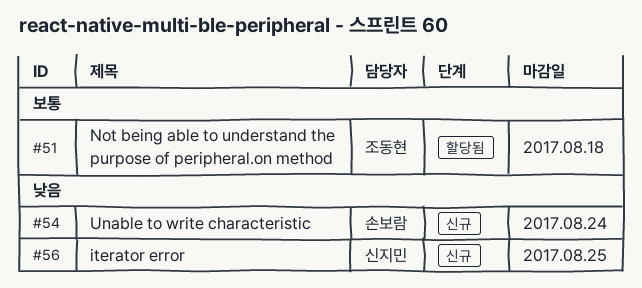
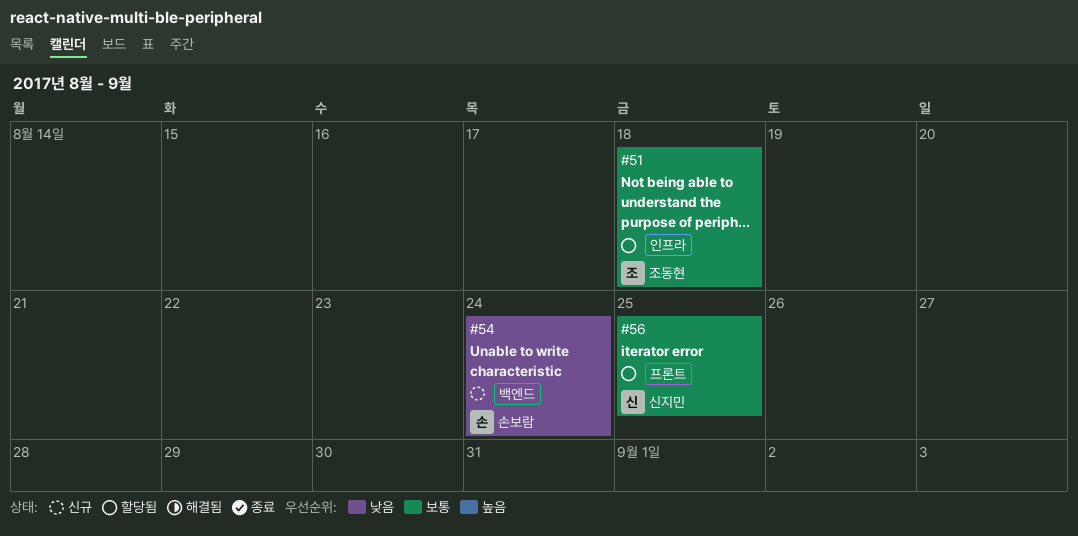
#56, status: 신규 -> 할당됨
#56, priority: 낮음 -> 보통

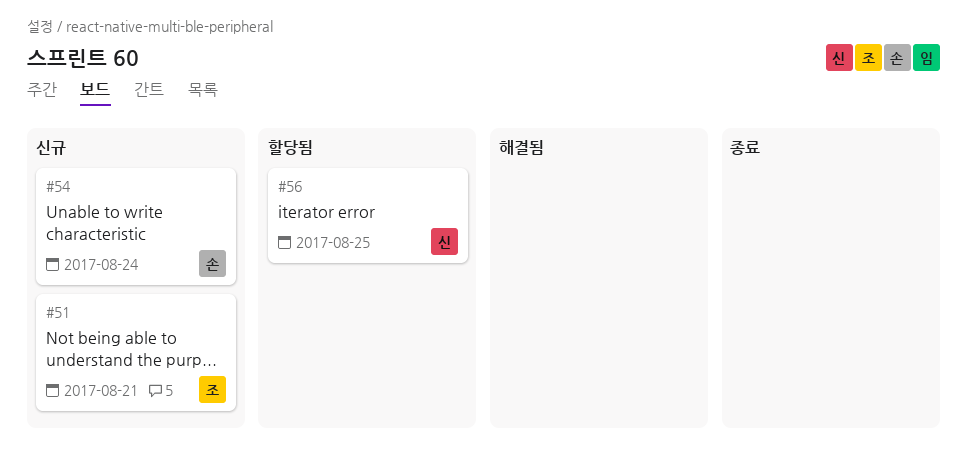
#51, status: 할당됨 -> 신규
#51, due: Aug 18 -> Aug 21

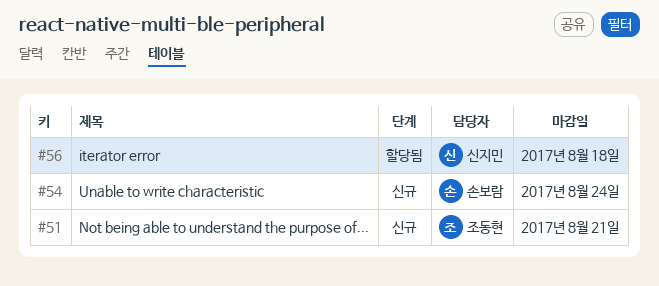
#56, due: Aug 25 -> Aug 18

